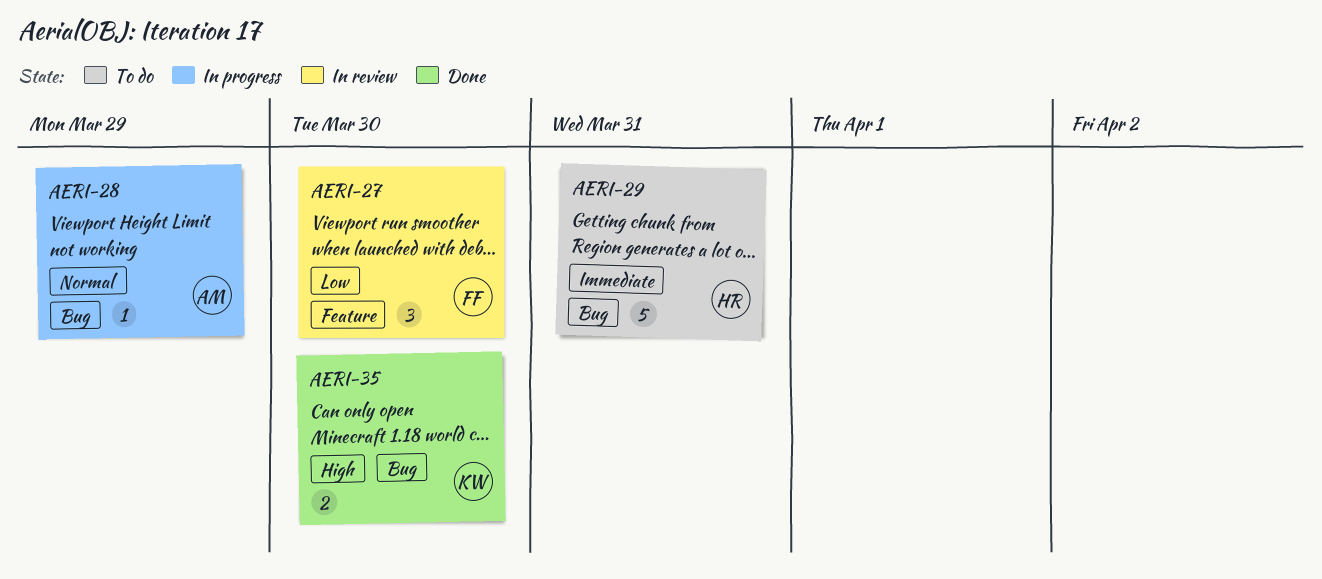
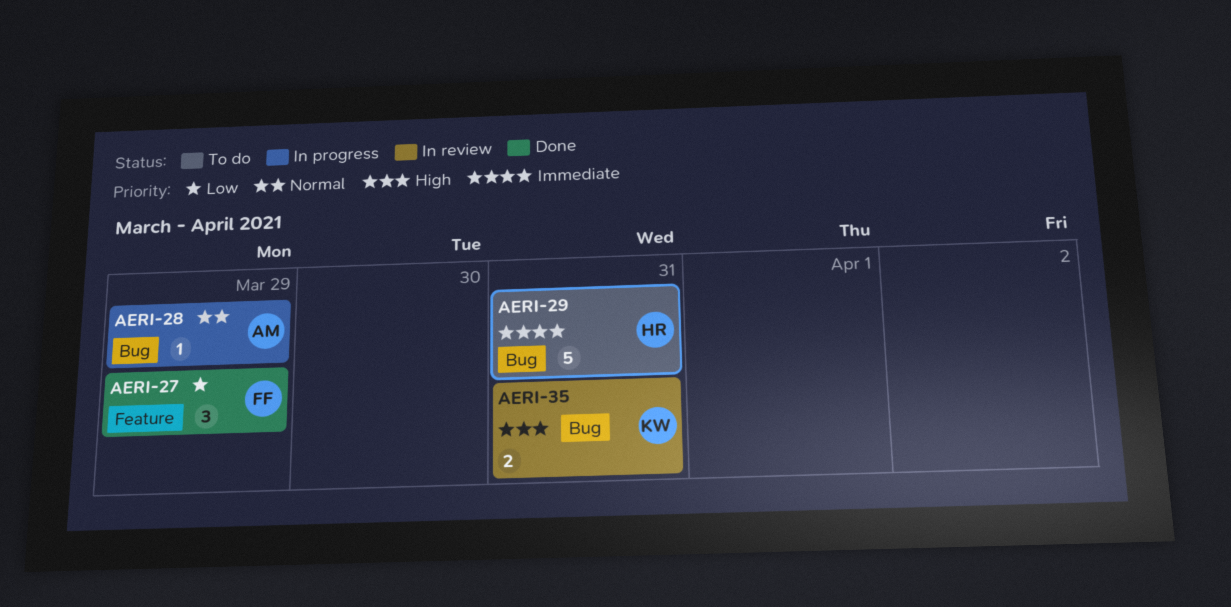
AERI-27, status: In review -> Done
AERI-27, due: Mar 30 -> Mar 29
AERI-35, status: Done -> In review
AERI-35, due: Mar 30 -> Mar 31

